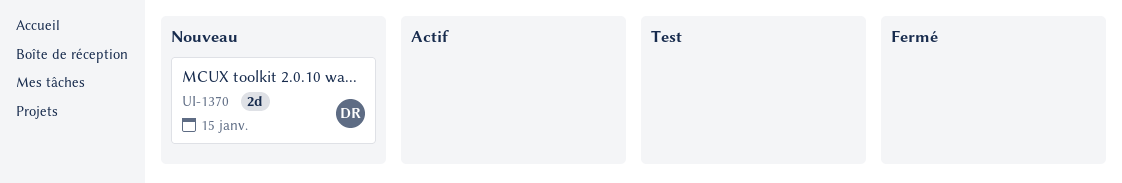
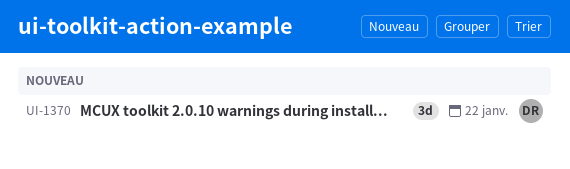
UI-1370, estimate: 2d -> 3d
UI-1370, due: Jan 15 -> Jan 22

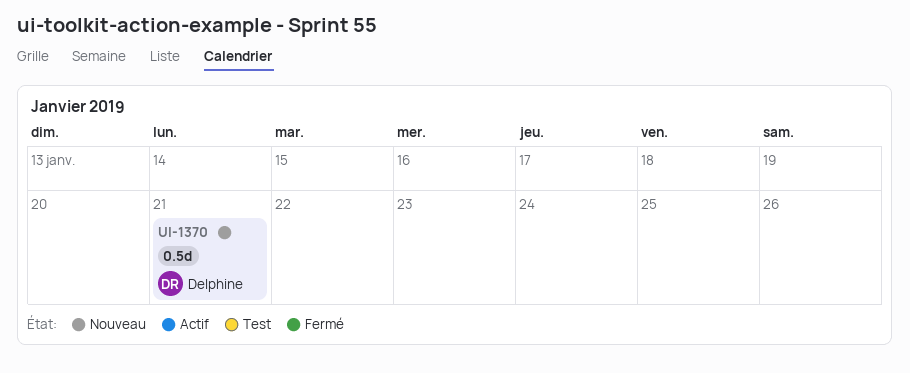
UI-1370, estimate: 3d -> 0.5d
UI-1370, due: Jan 22 -> Jan 21

